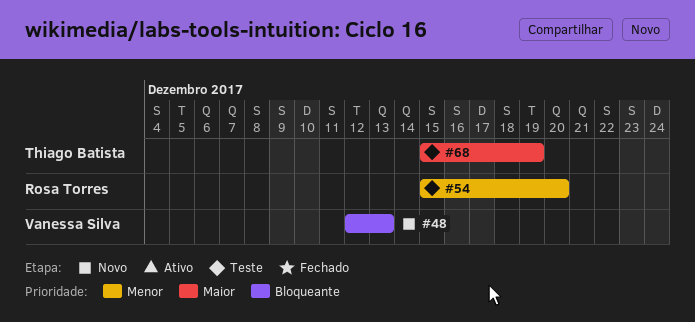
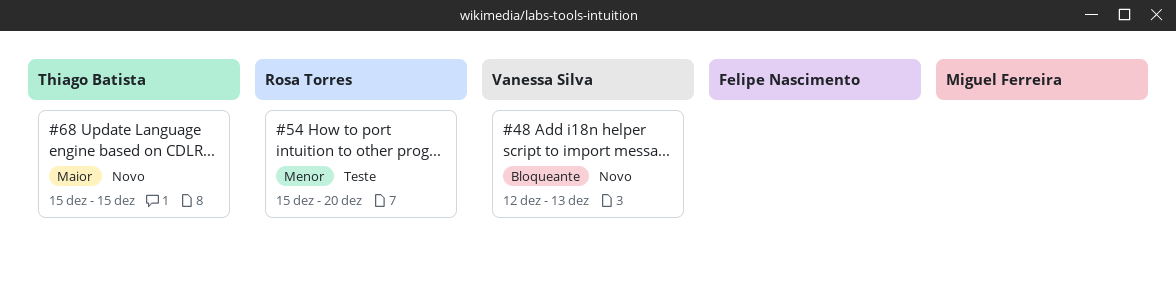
#68, status: Teste -> Novo
#68, due: Dec 19 -> Dec 15

